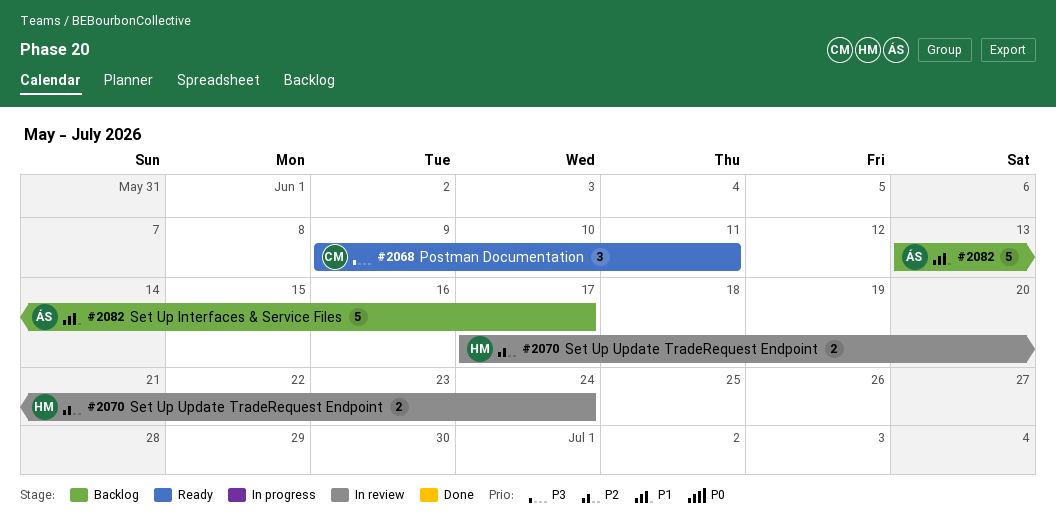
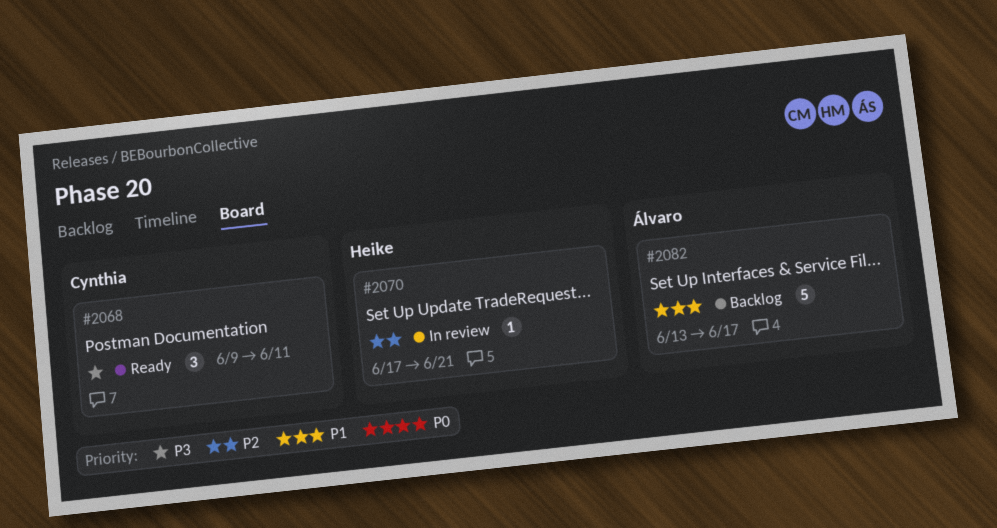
#2070, estimate: 2 -> 1
#2070, due: Jun 24 -> Jun 21

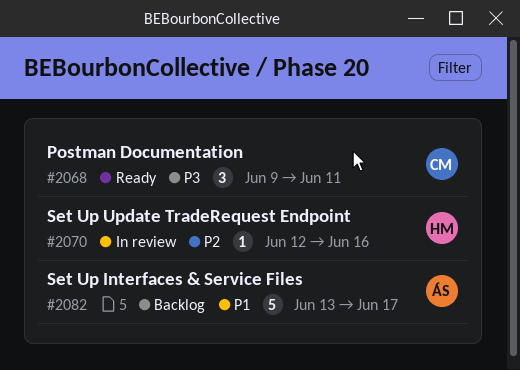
#2070, start: Jun 17 -> Jun 12
#2070, due: Jun 21 -> Jun 16

